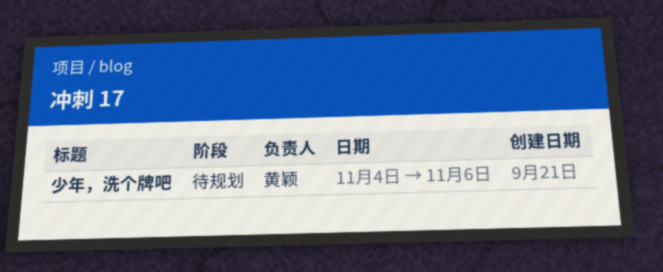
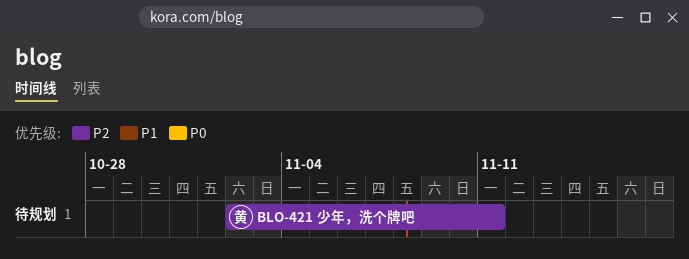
少年，洗个牌吧, start: Nov 4 -> Nov 2
少年，洗个牌吧, due: Nov 6 -> Nov 11

